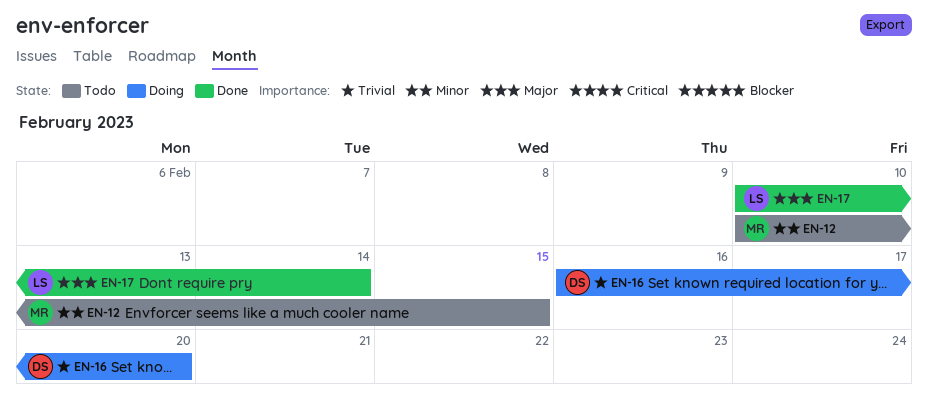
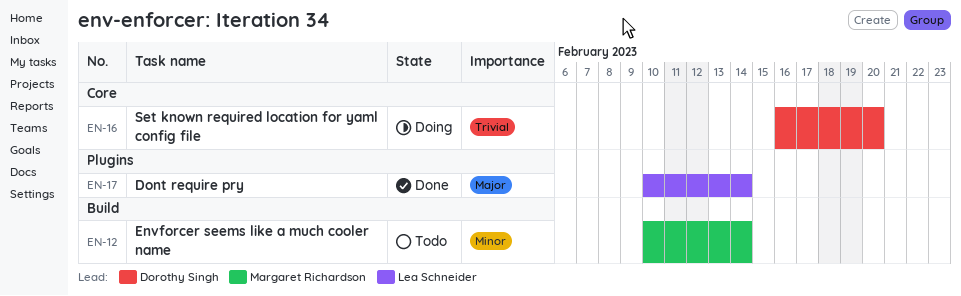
EN-12, due: Feb 15 -> Feb 14

